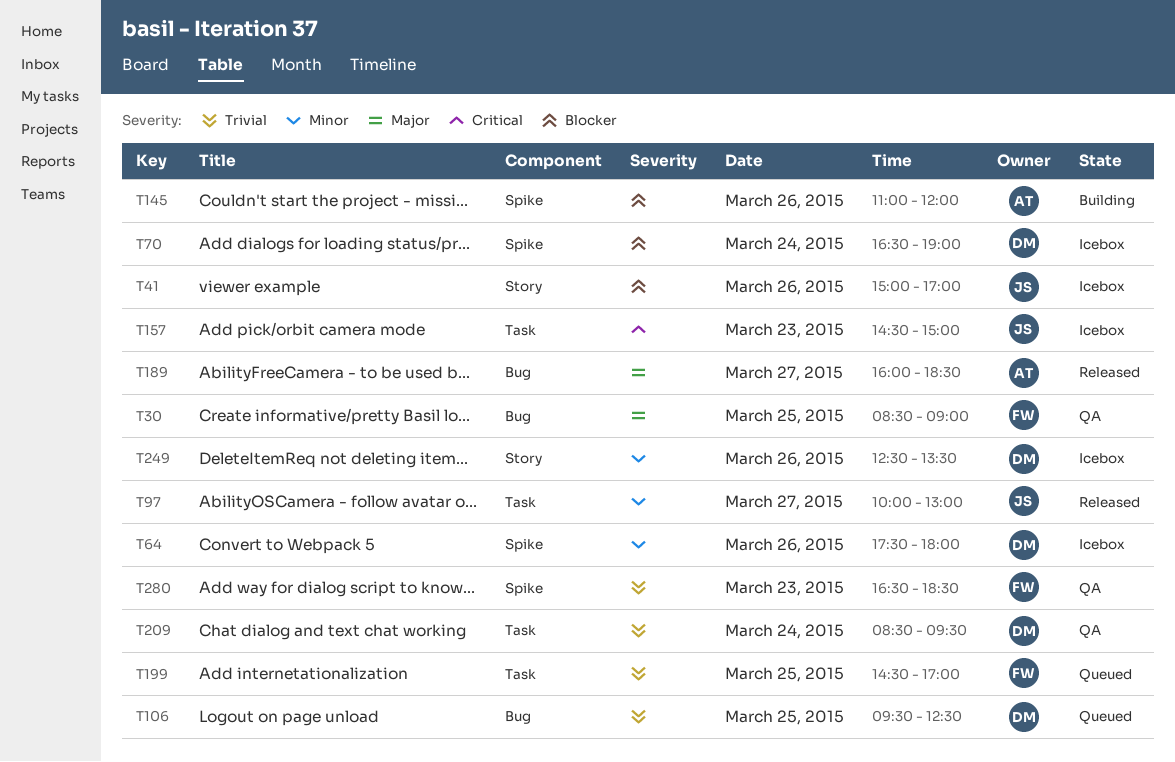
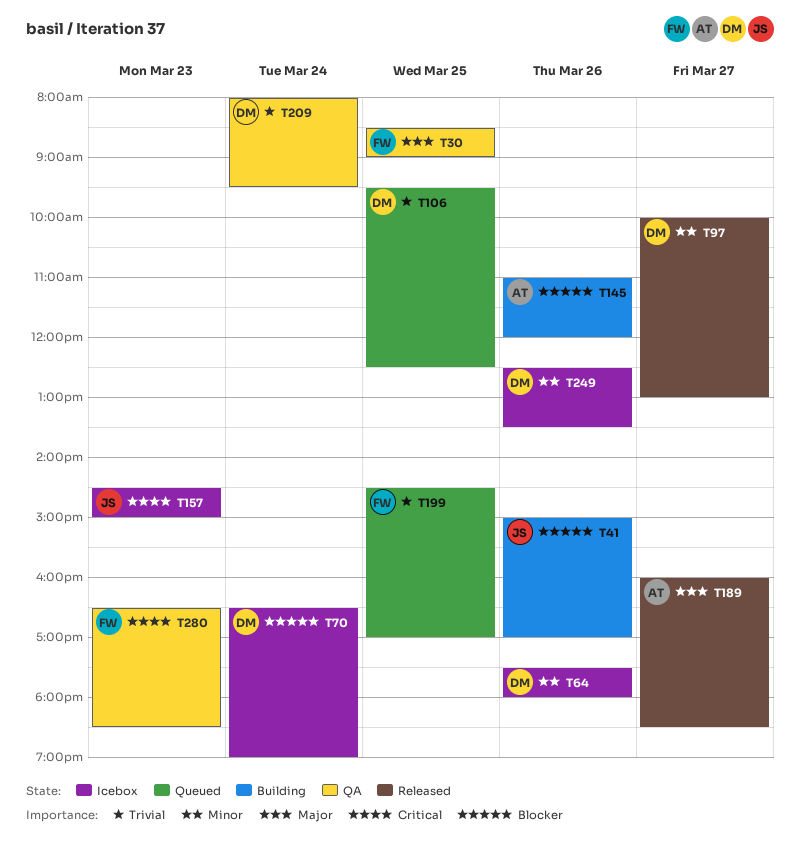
T41, status: Icebox -> Building
T97, owner: JS -> DM
T209, begins: 08:30 -> 08:00
T280, priority: Trivial -> Critical

